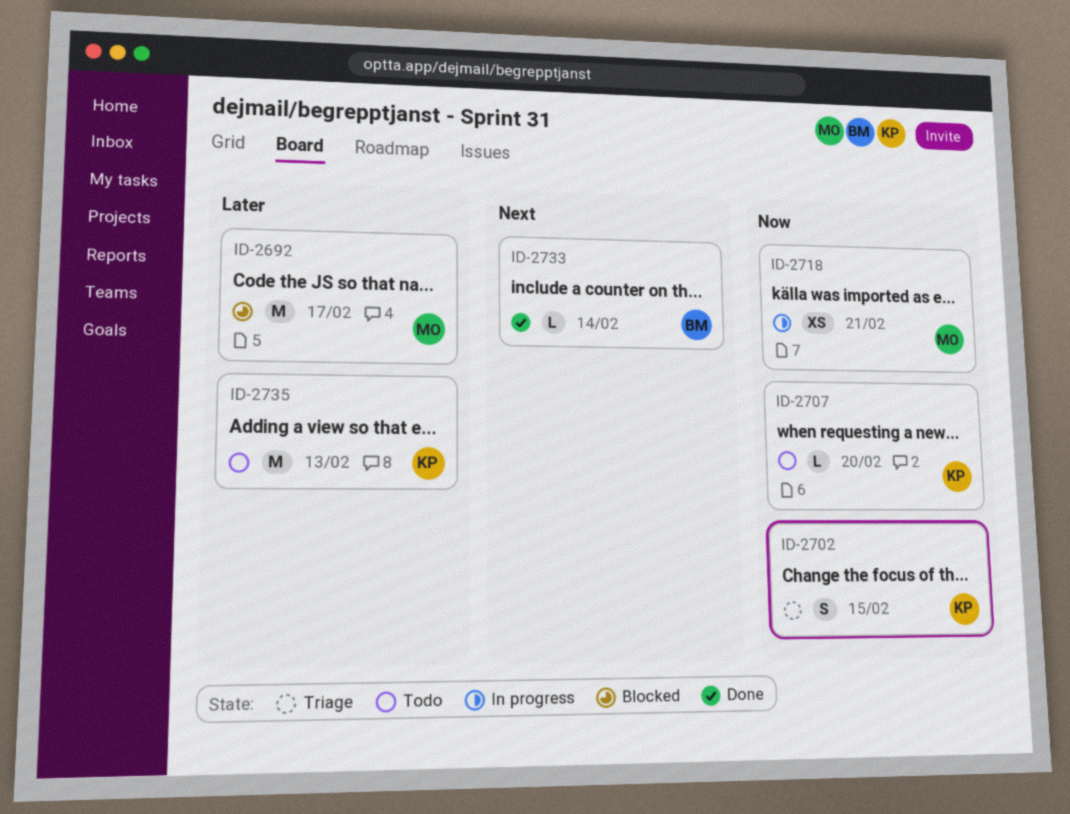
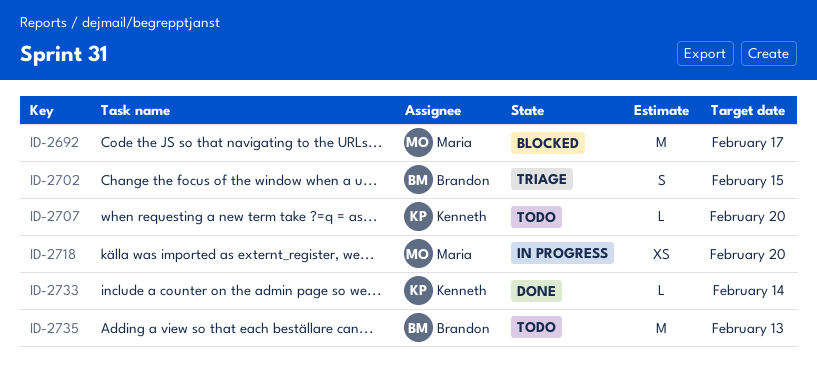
ID-2702, owner: Kenneth -> Brandon
ID-2718, due: Feb 21 -> Feb 20
ID-2733, owner: Brandon -> Kenneth
ID-2735, owner: Kenneth -> Brandon

